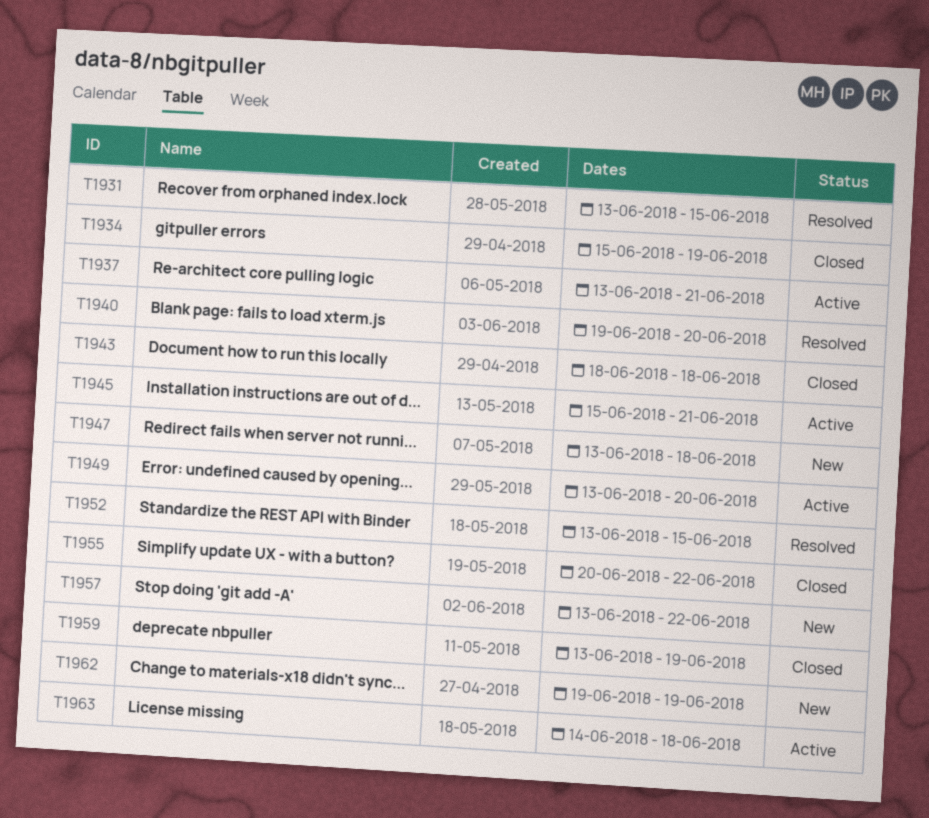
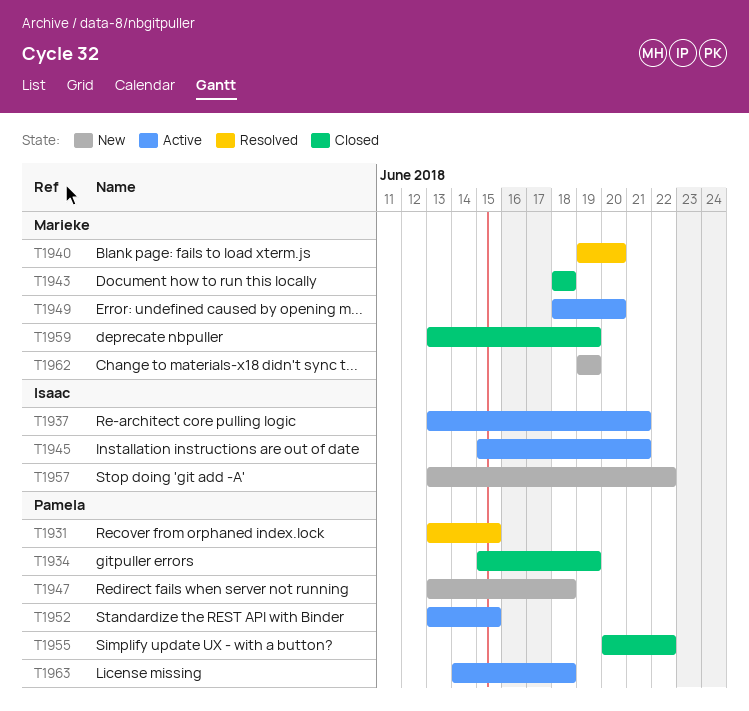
T1949, start: Jun 13 -> Jun 18
T1952, status: Resolved -> Active

